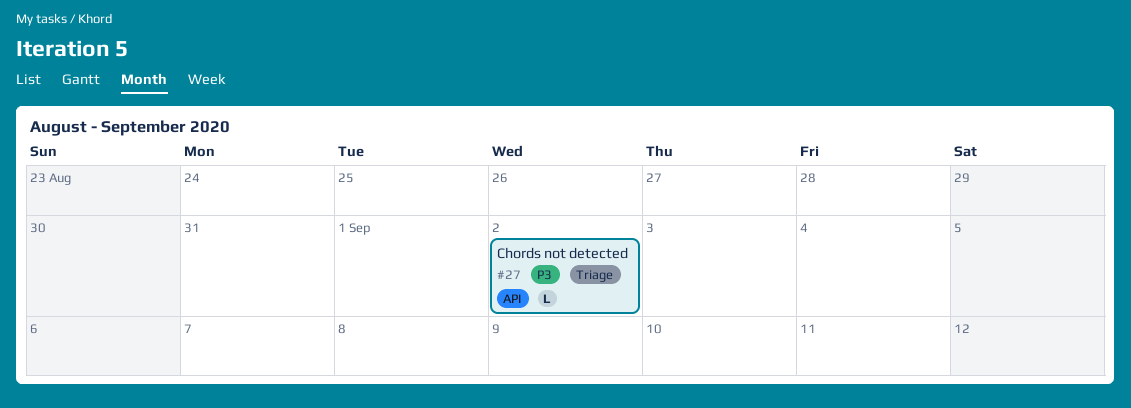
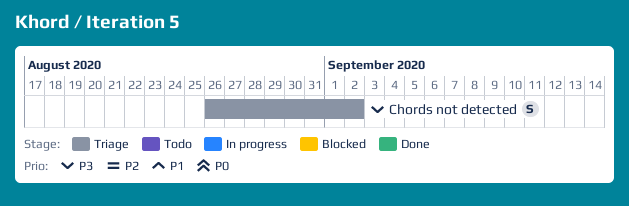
Chords not detected, estimate: L -> S

